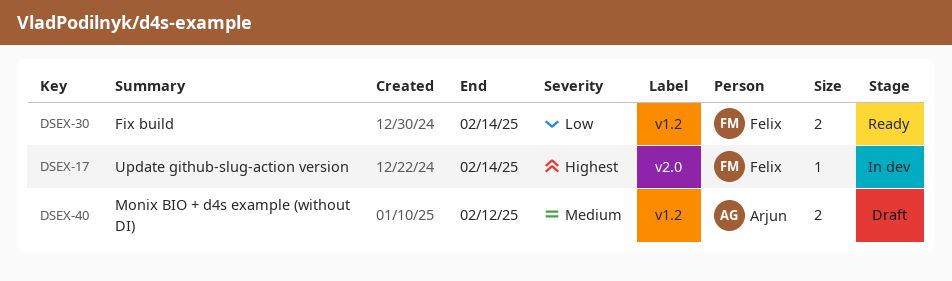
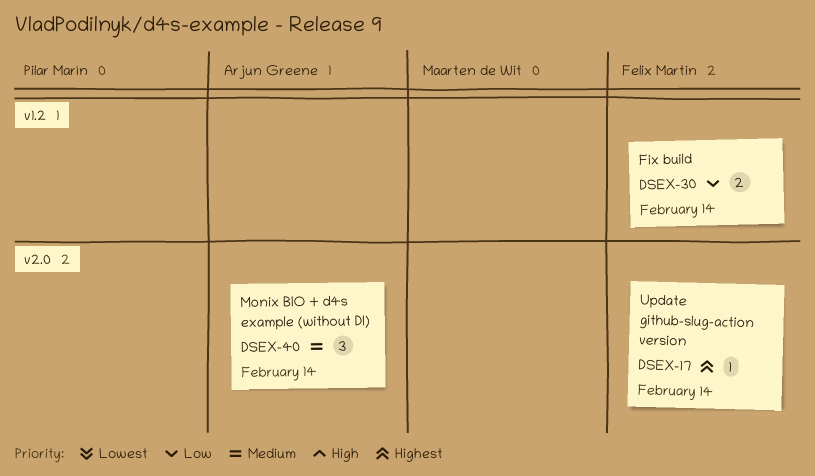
DSEX-40, label: v1.2 -> v2.0
DSEX-40, estimate: 2 -> 3
DSEX-40, due: Feb 12 -> Feb 14

